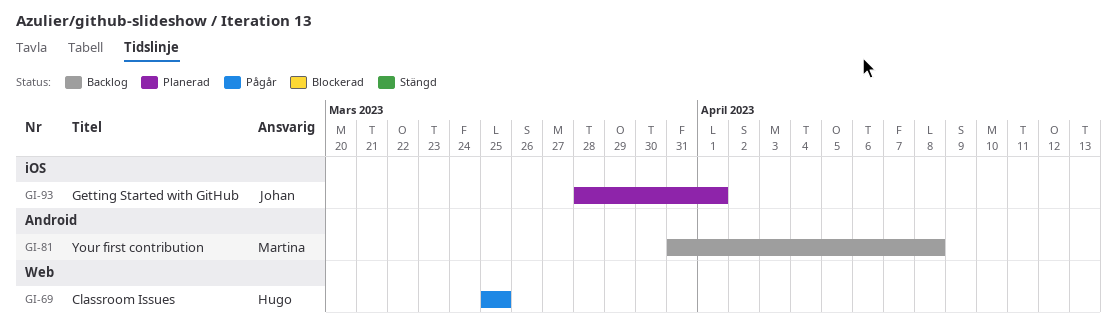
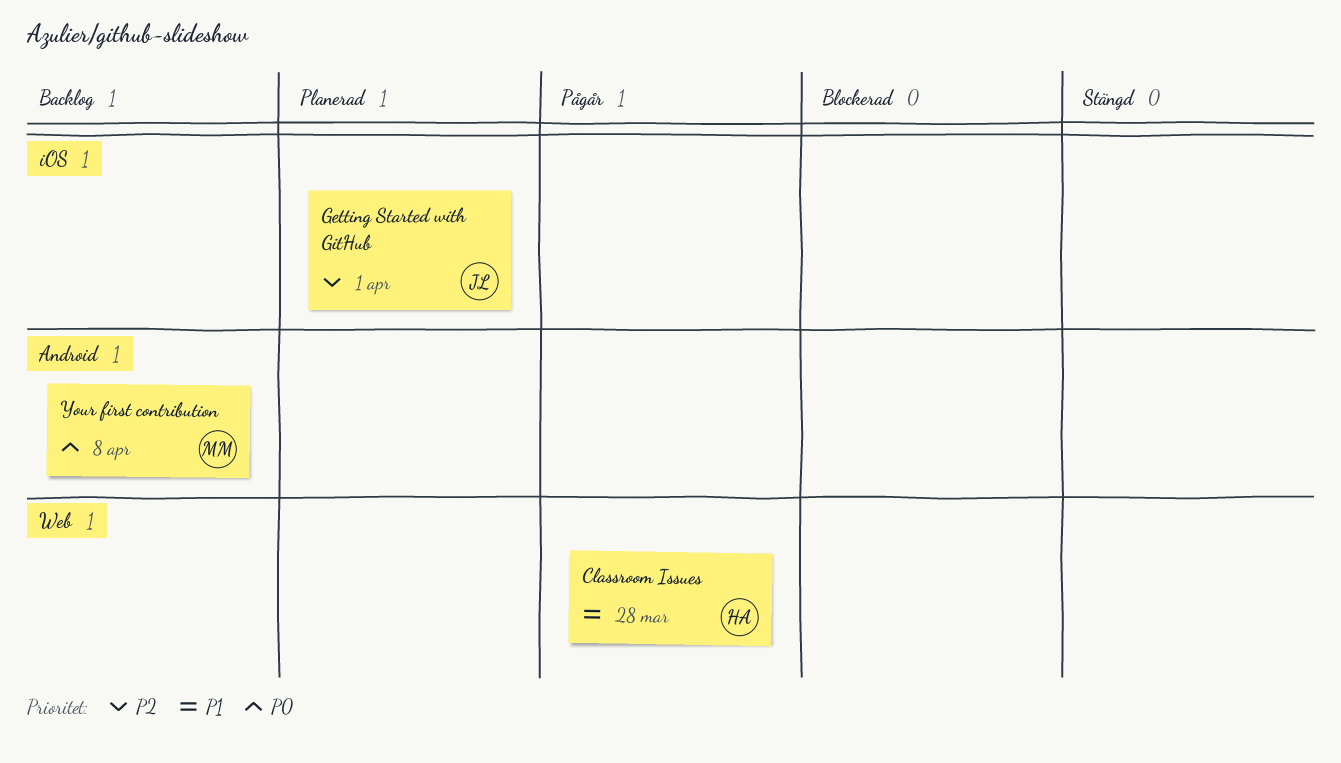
Classroom Issues, due: Mar 25 -> Mar 28

